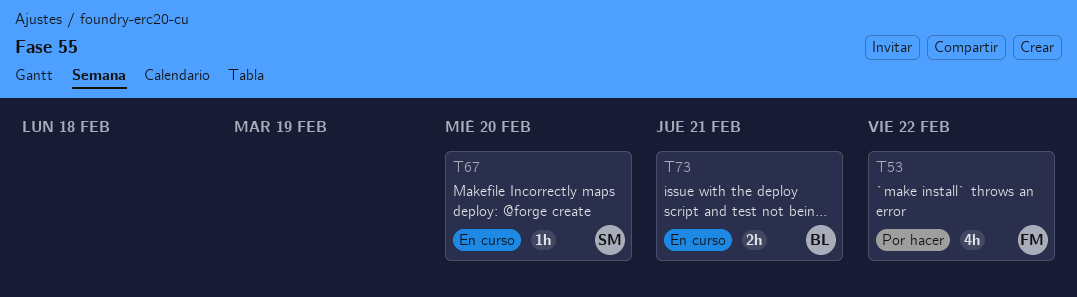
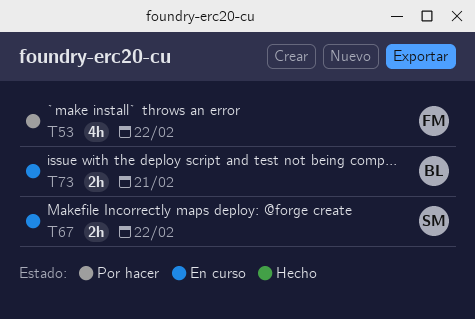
T67, estimate: 1h -> 2h
T67, due: Feb 20 -> Feb 22

